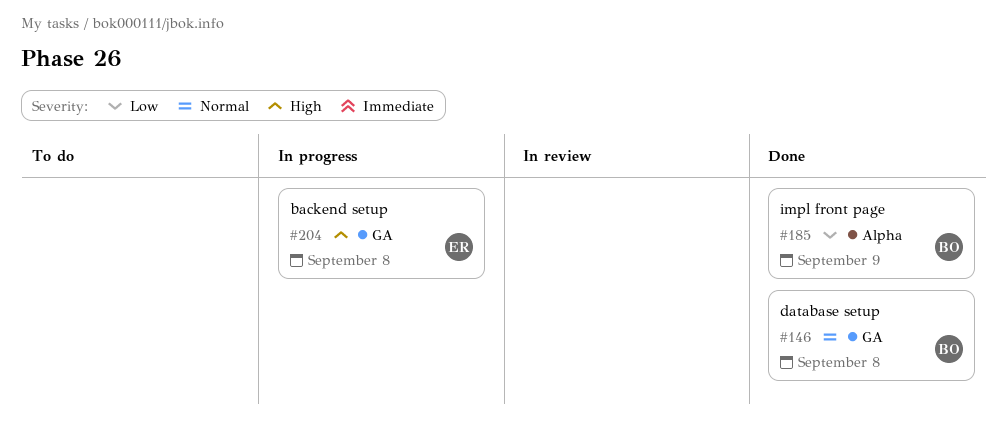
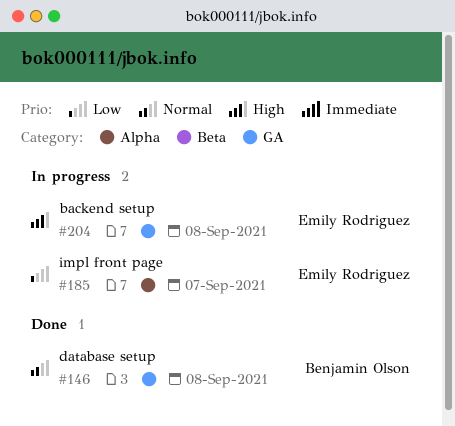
#185, status: Done -> In progress
#185, owner: Benjamin Olson -> Emily Rodriguez
#185, due: Sep 9 -> Sep 7

